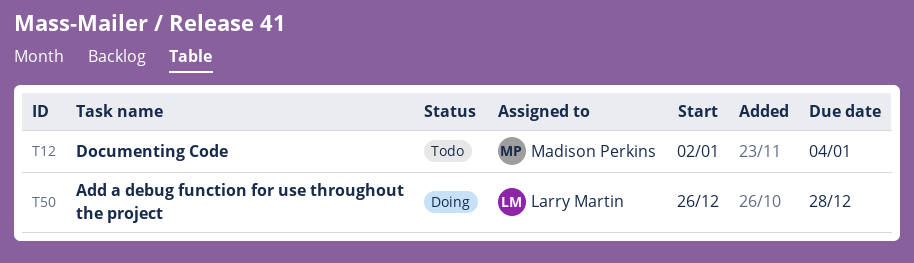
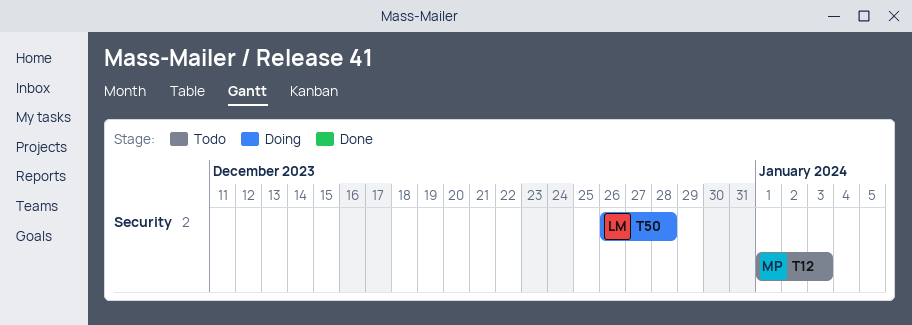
T12, start: Jan 2 -> Jan 1
T12, due: Jan 4 -> Jan 3

